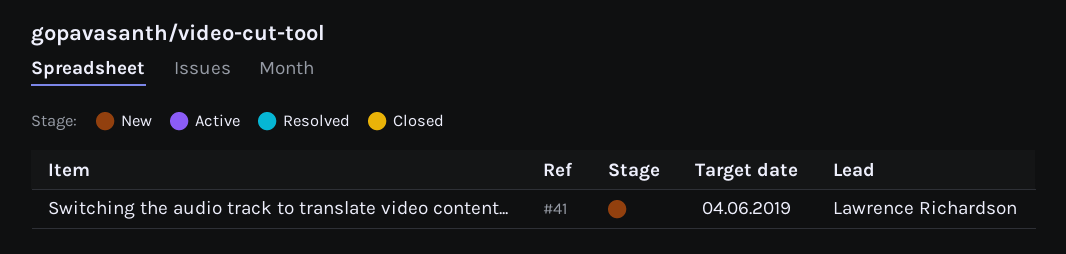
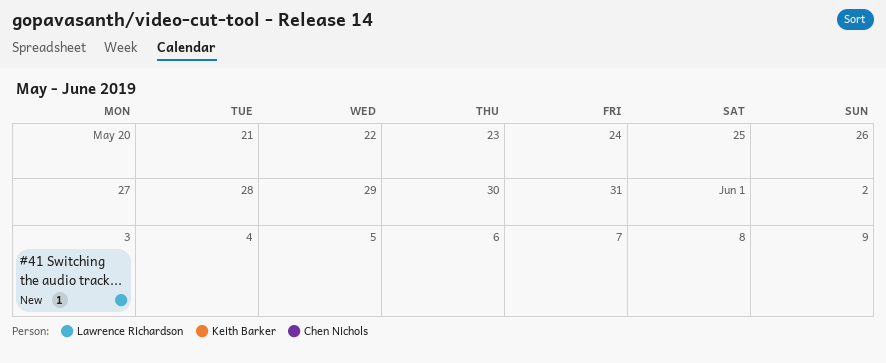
#41, due: Jun 4 -> Jun 3

